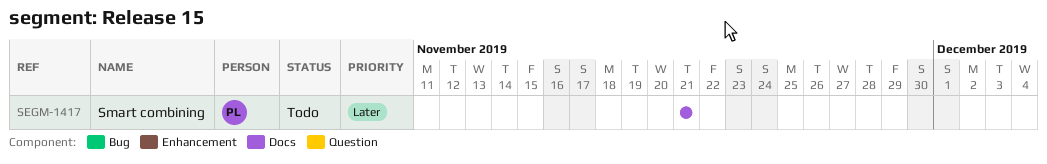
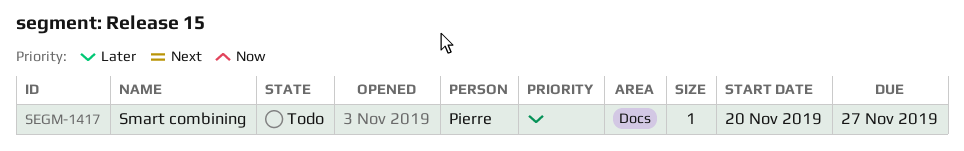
SEGM-1417, start: Nov 21 -> Nov 20
SEGM-1417, due: Nov 21 -> Nov 27

